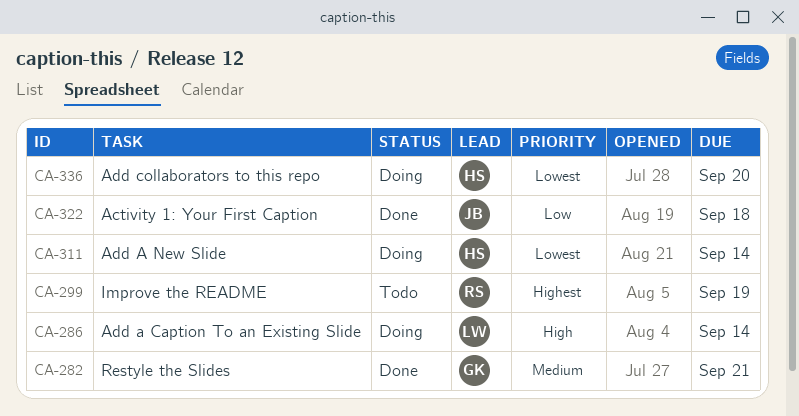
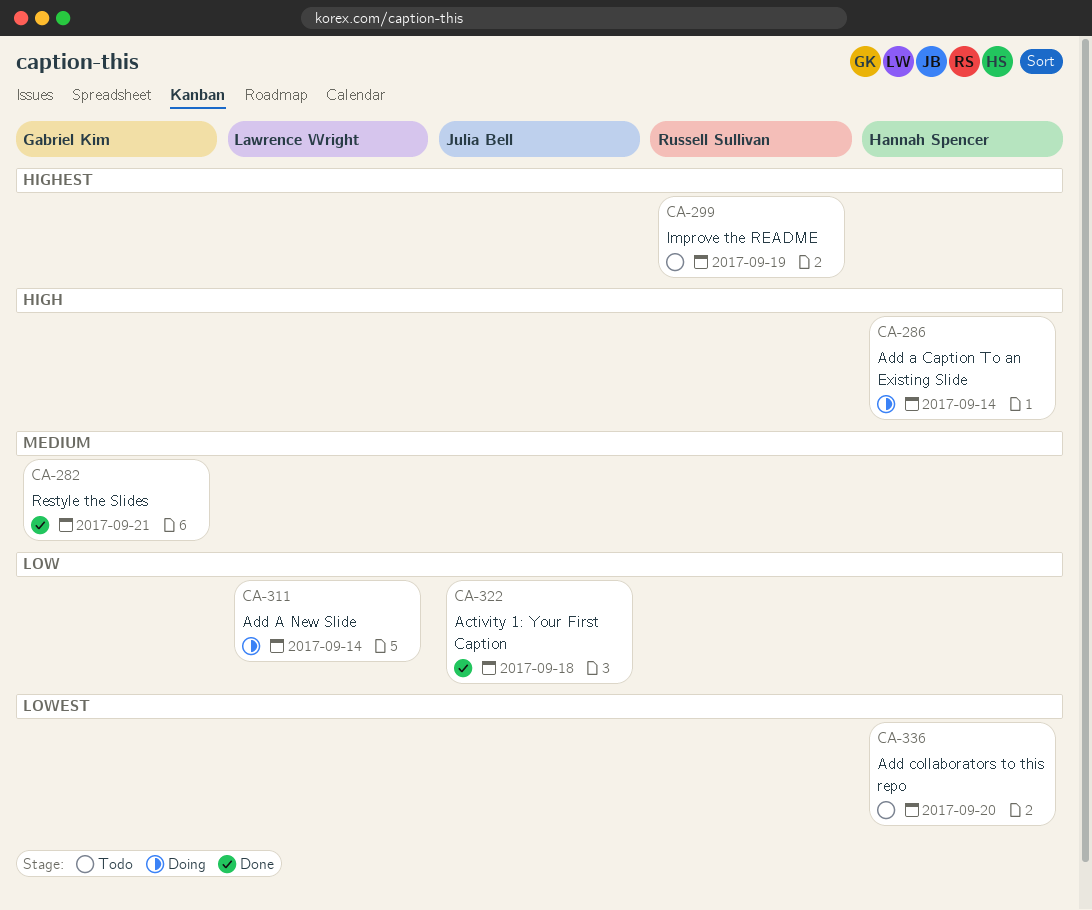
CA-286, owner: Lawrence Wright -> Hannah Spencer
CA-311, owner: Hannah Spencer -> Lawrence Wright
CA-311, priority: Lowest -> Low
CA-336, status: Doing -> Todo

